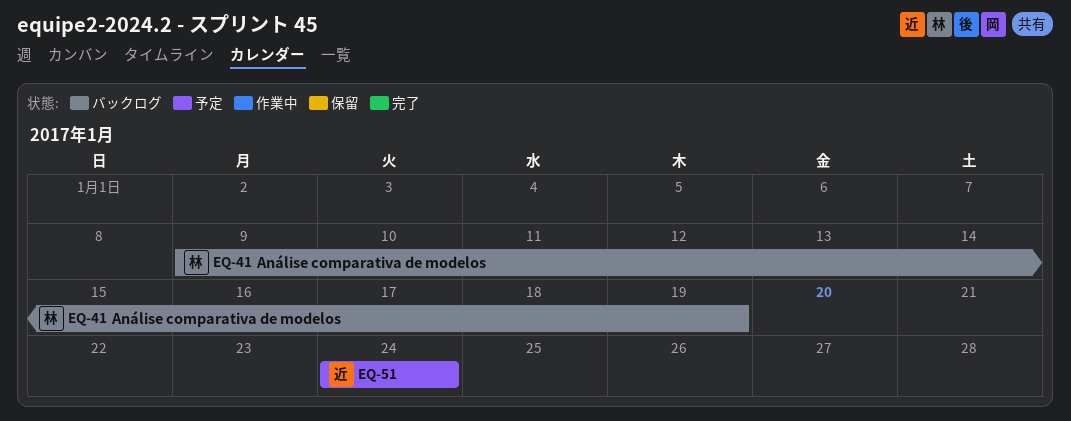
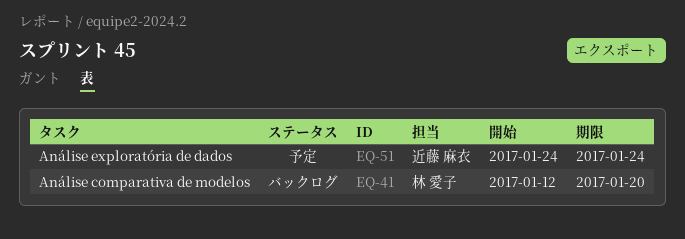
EQ-41, start: Jan 9 -> Jan 12
EQ-41, due: Jan 19 -> Jan 20

